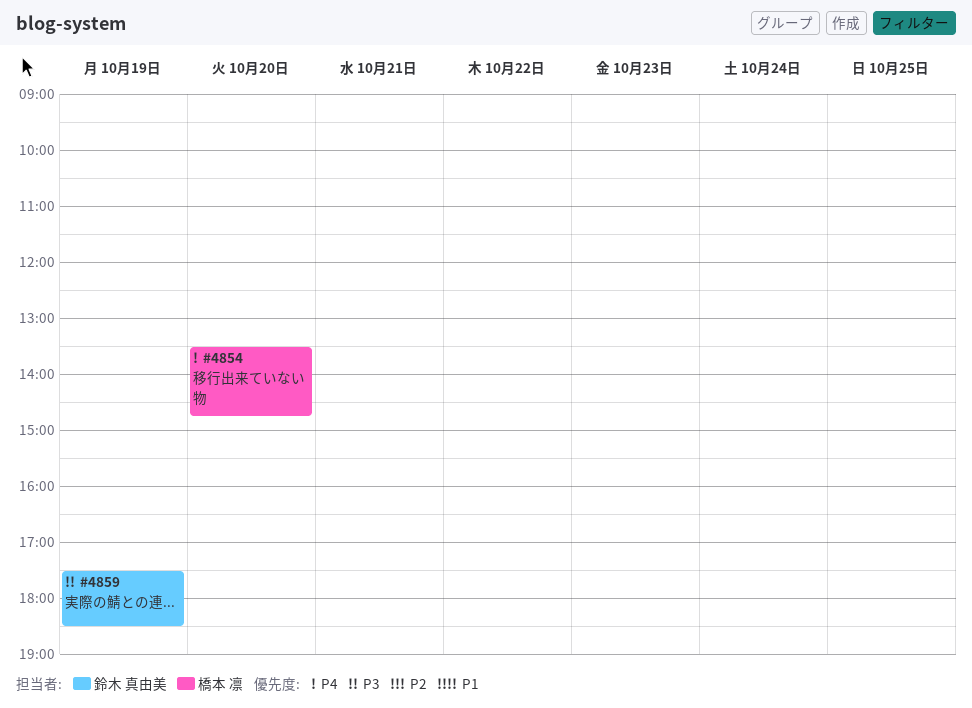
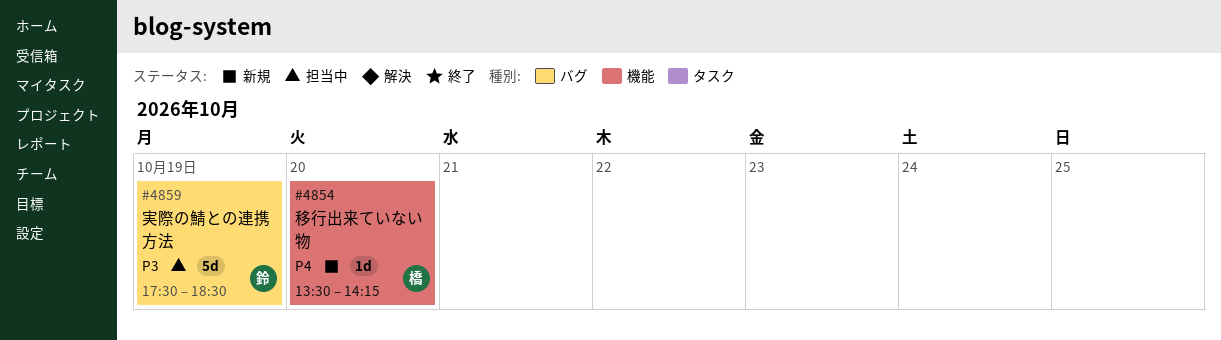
#4854, ends: 14:45 -> 14:15

